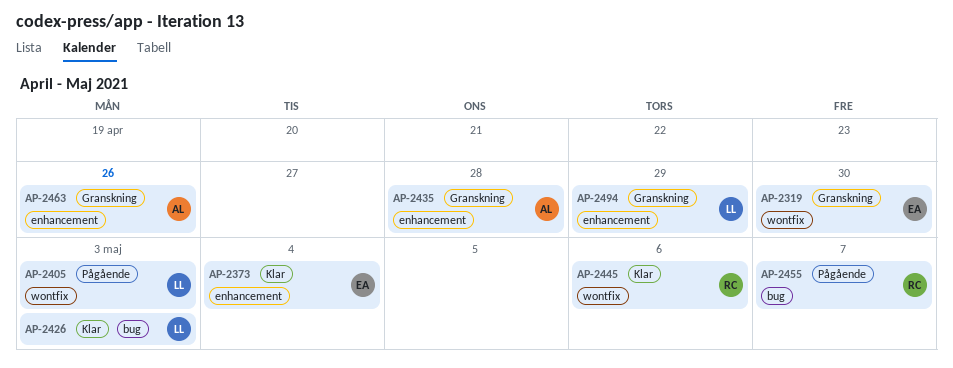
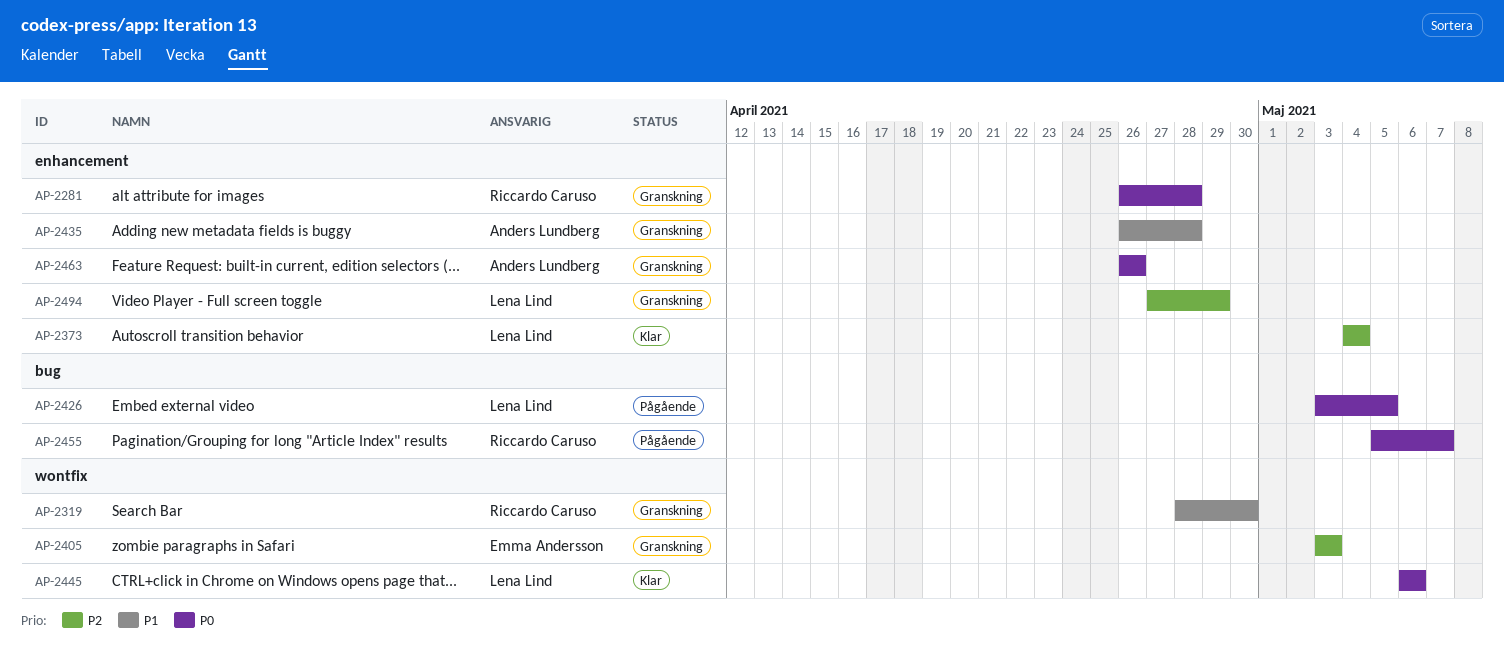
AP-2281: none -> present
AP-2319, owner: Emma Andersson -> Riccardo Caruso
AP-2373, owner: Emma Andersson -> Lena Lind
AP-2405, status: Pågående -> Granskning
AP-2405, owner: Lena Lind -> Emma Andersson
AP-2426, status: Klar -> Pågående
AP-2426, due: May 3 -> May 5
AP-2445, owner: Riccardo Caruso -> Lena Lind

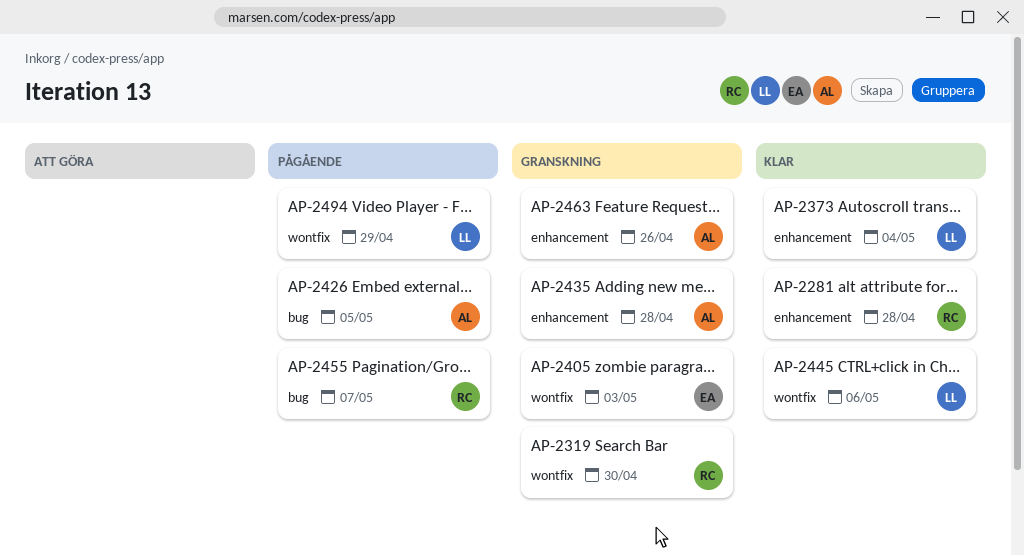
AP-2281, status: Granskning -> Klar
AP-2426, owner: Lena Lind -> Anders Lundberg
AP-2494, status: Granskning -> Pågående
AP-2494, label: enhancement -> wontfix

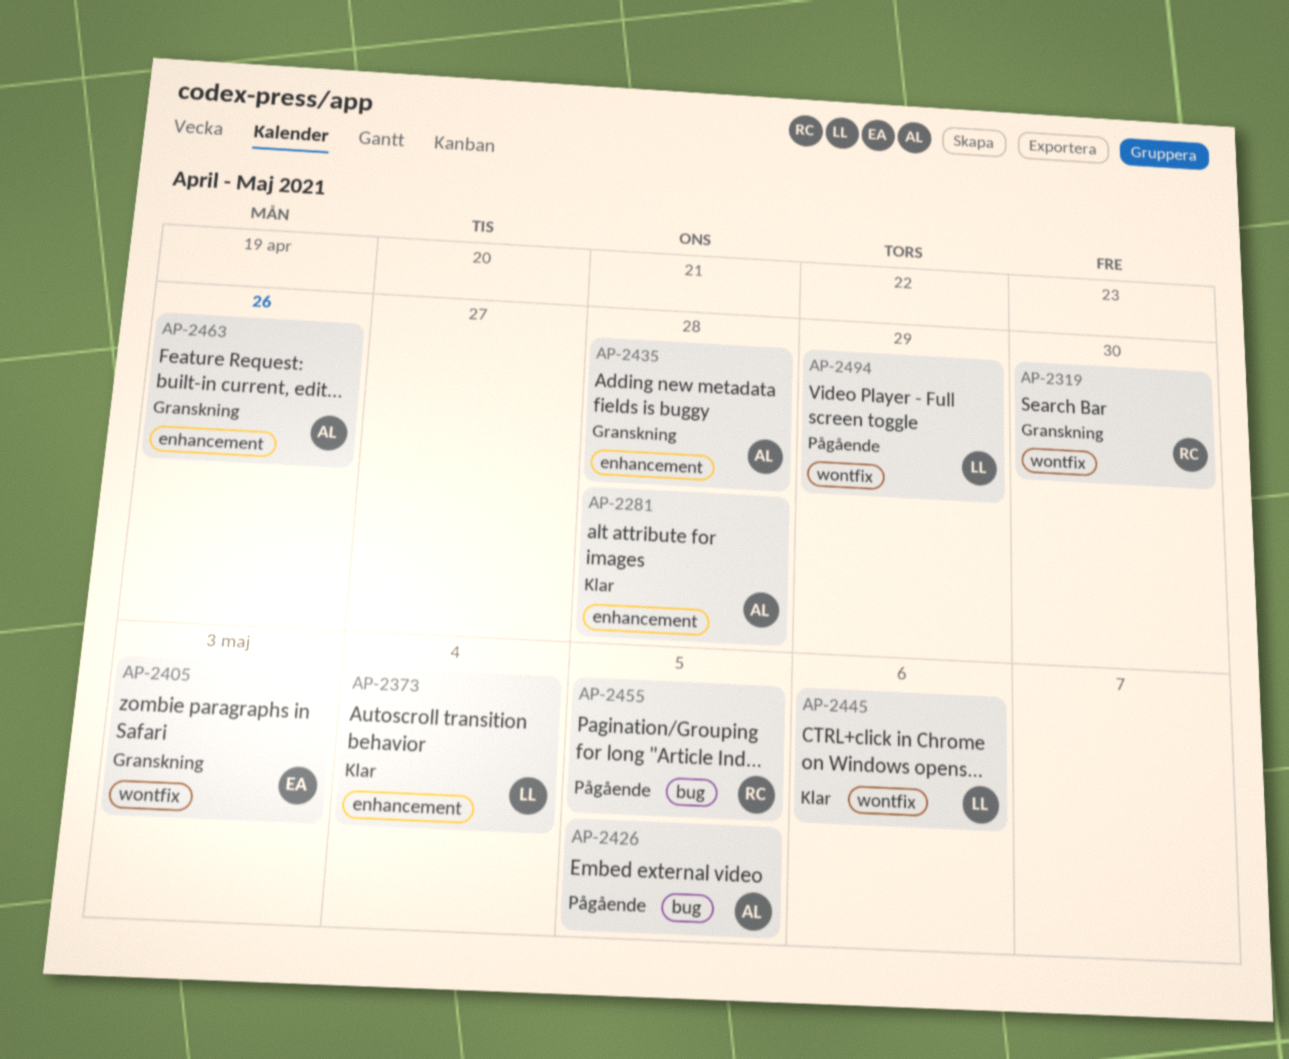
AP-2281, owner: RC -> AL
AP-2455, due: May 7 -> May 5

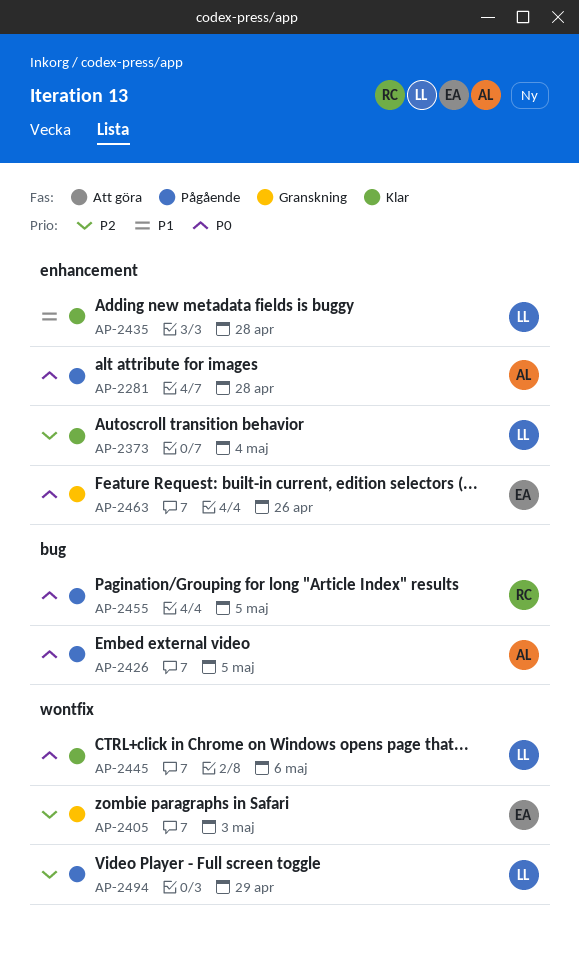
AP-2281, status: Klar -> Pågående
AP-2319: present -> none
AP-2435, status: Granskning -> Klar
AP-2435, owner: AL -> LL
AP-2463, owner: AL -> EA

